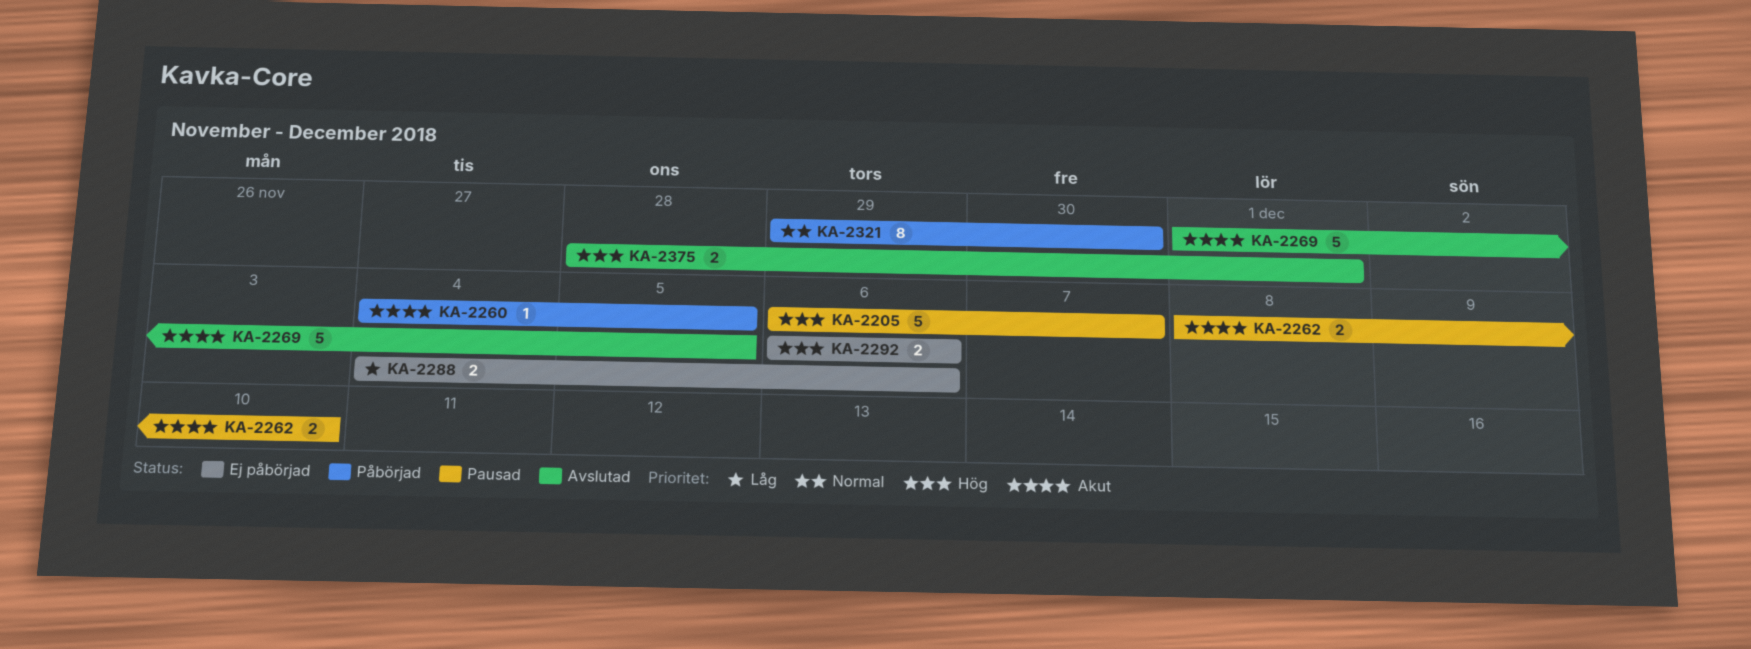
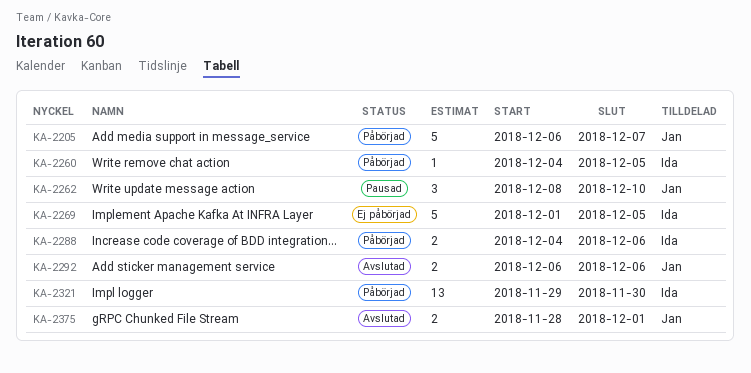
KA-2205, status: Pausad -> Påbörjad
KA-2262, estimate: 2 -> 3
KA-2269, status: Avslutad -> Ej påbörjad
KA-2288, status: Ej påbörjad -> Påbörjad
KA-2292, status: Ej påbörjad -> Avslutad
KA-2321, estimate: 8 -> 13

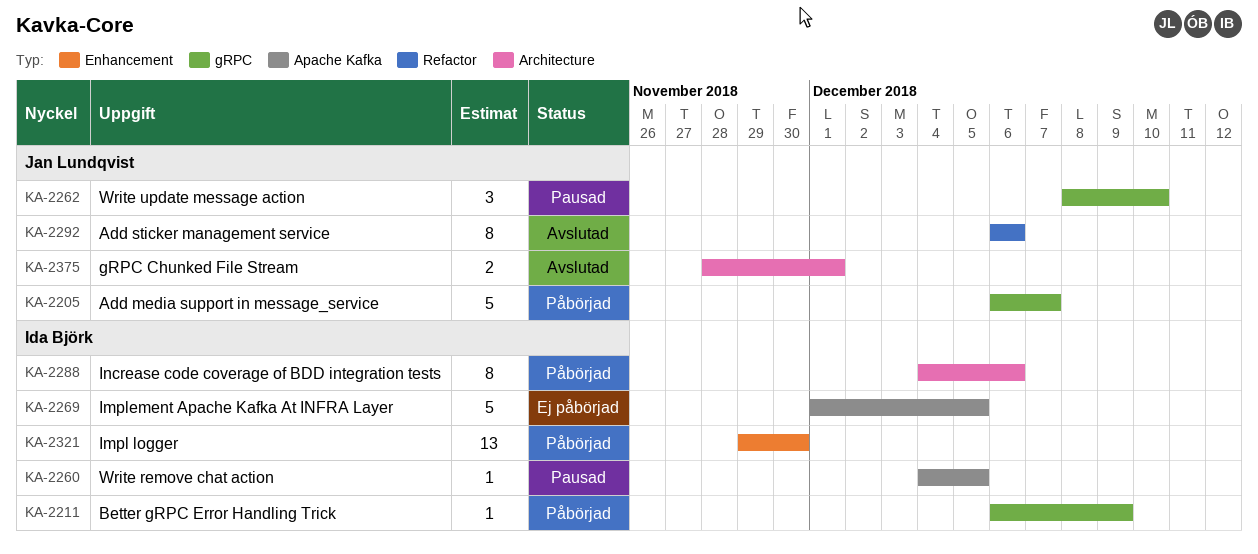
KA-2211: none -> present
KA-2260, status: Påbörjad -> Pausad
KA-2288, estimate: 2 -> 8
KA-2292, estimate: 2 -> 8

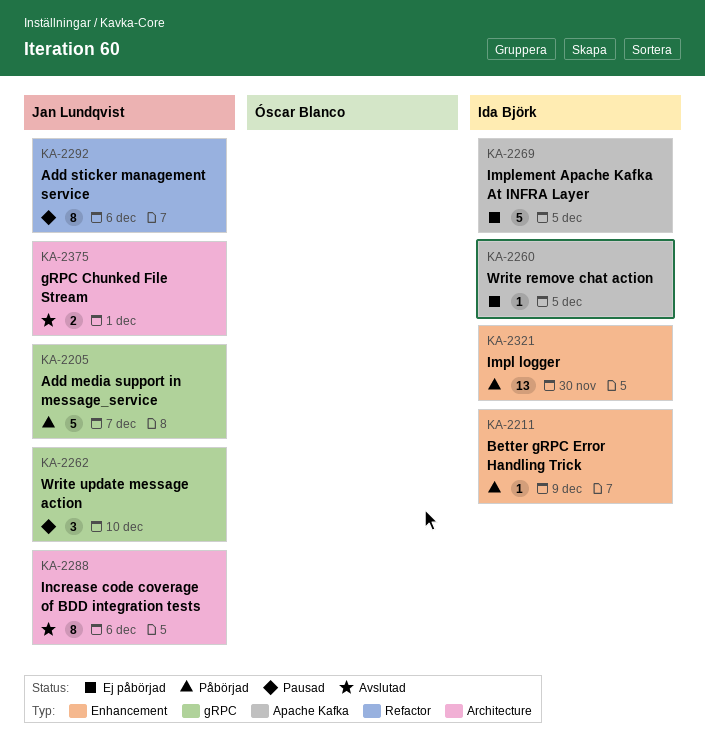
KA-2211, label: gRPC -> Enhancement
KA-2260, status: Pausad -> Ej påbörjad
KA-2288, status: Påbörjad -> Avslutad
KA-2288, owner: Ida Björk -> Jan Lundqvist
KA-2292, status: Avslutad -> Pausad

